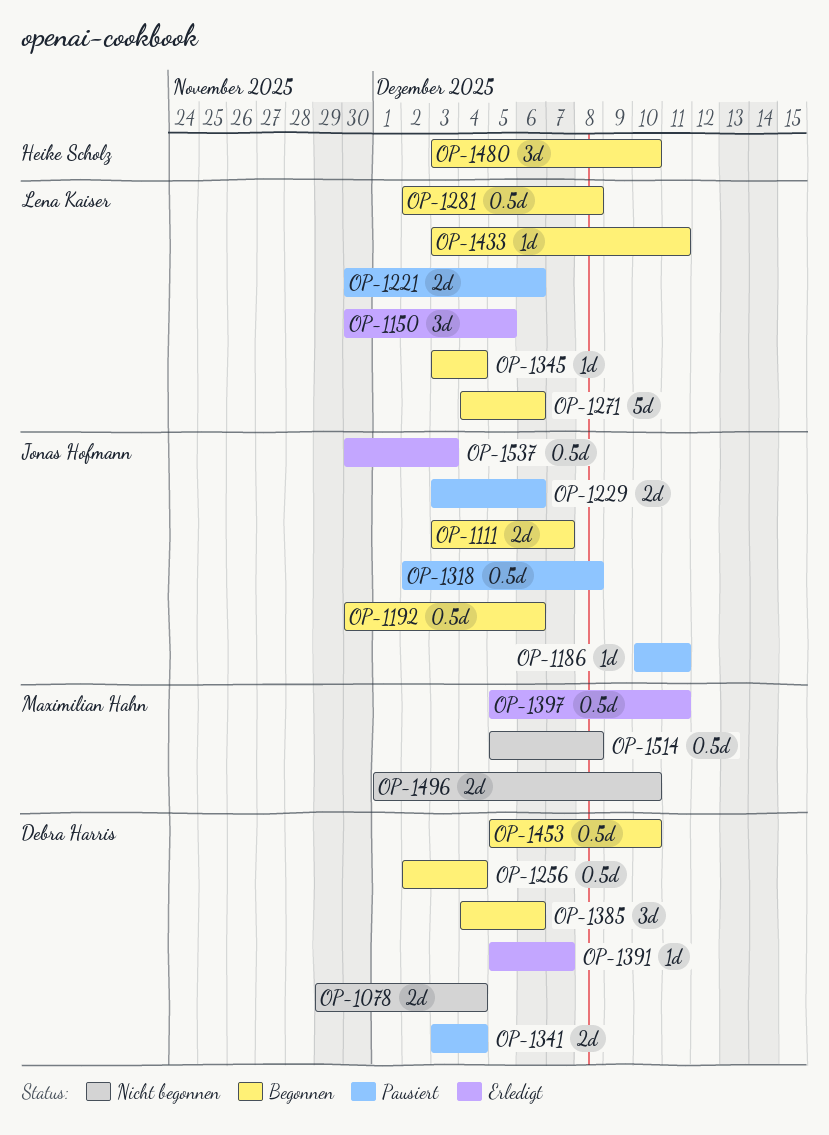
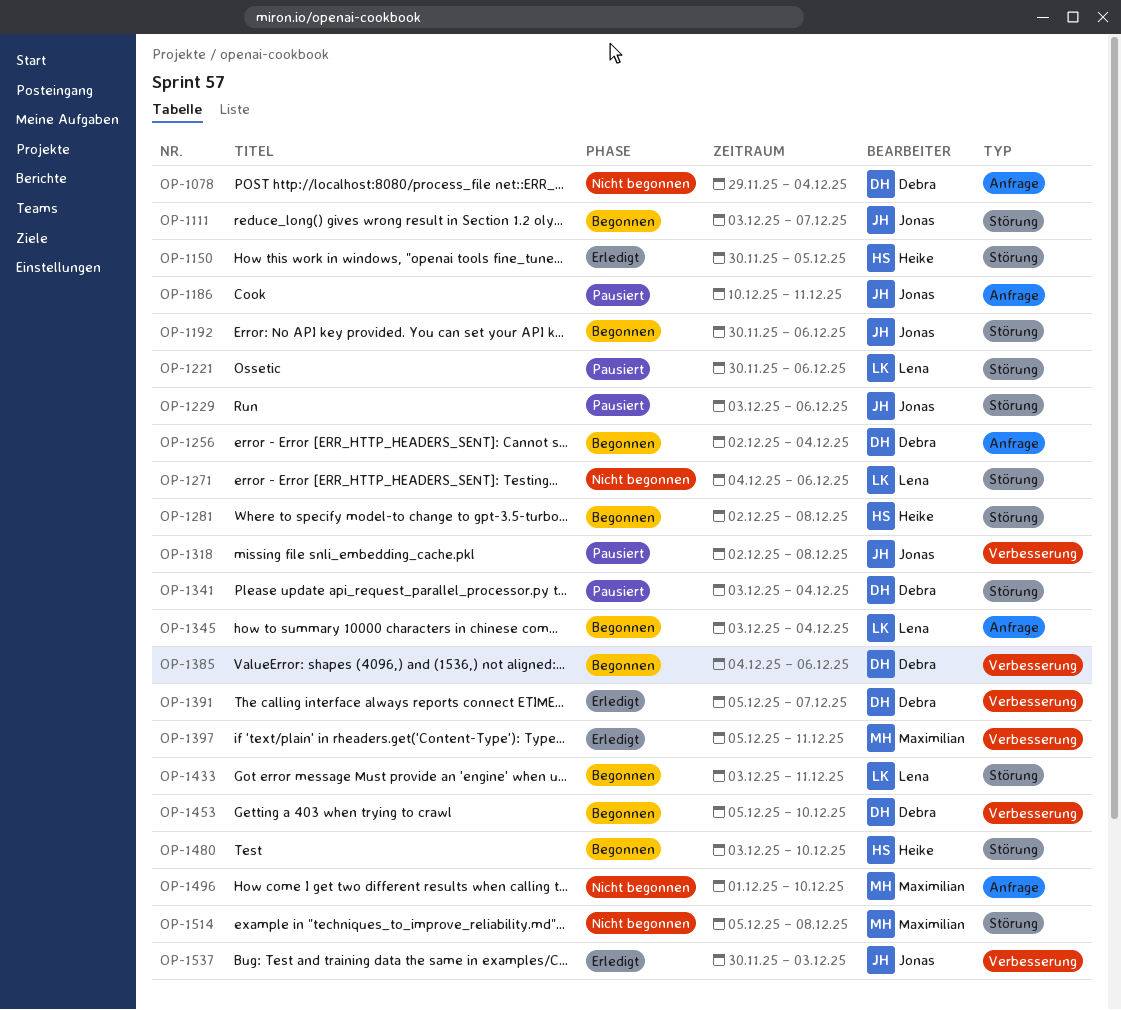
OP-1150, owner: Lena Kaiser -> Heike Scholz
OP-1271, status: Begonnen -> Nicht begonnen
OP-1281, owner: Lena Kaiser -> Heike Scholz

